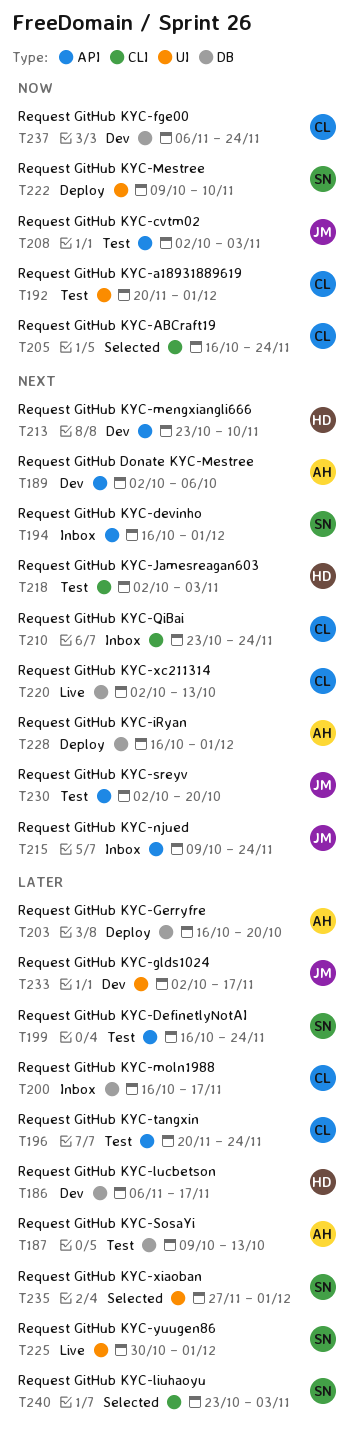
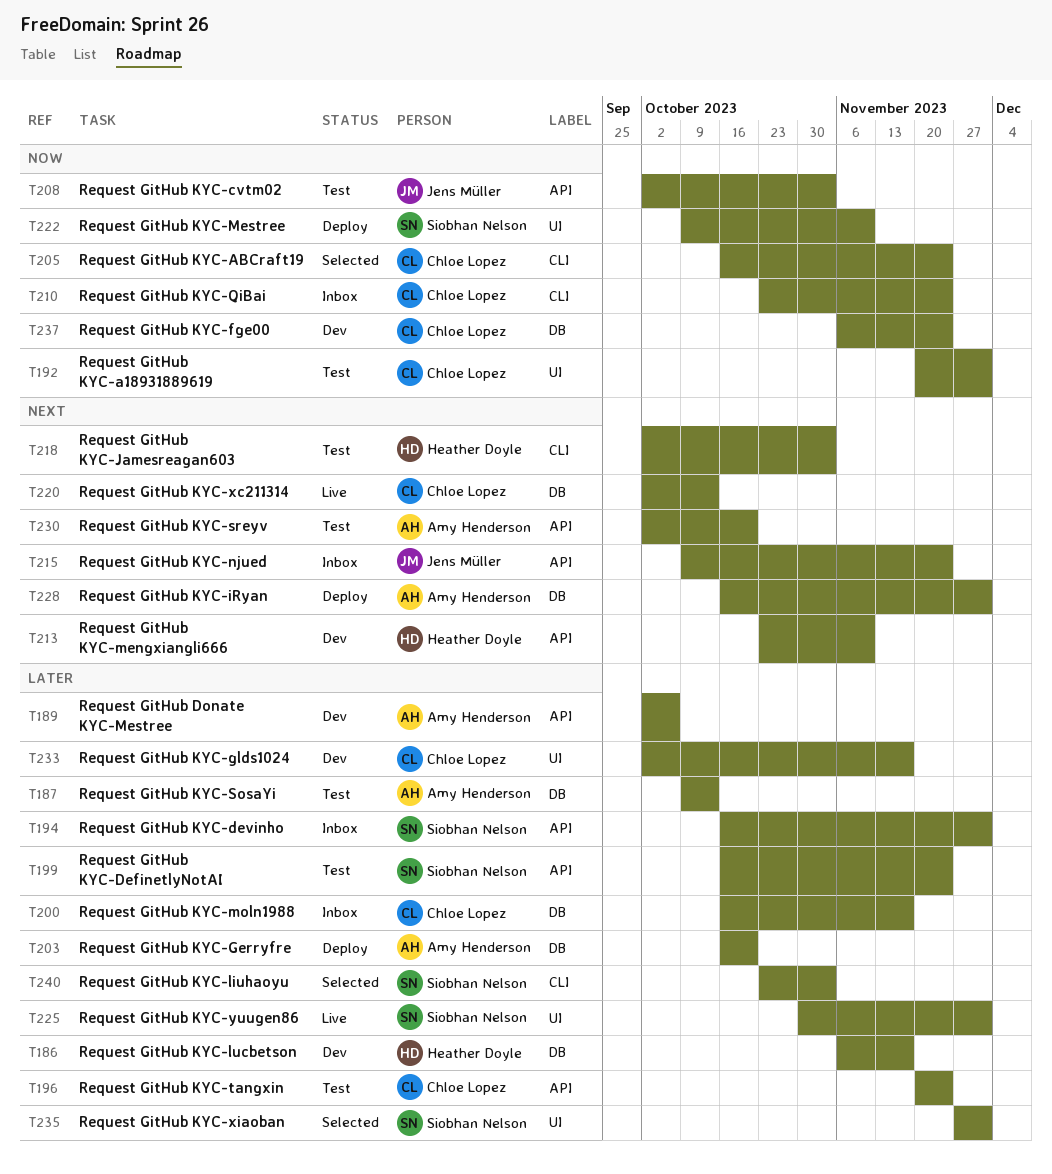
T189, priority: Next -> Later
T194, priority: Next -> Later
T210, priority: Next -> Now
T230, owner: Jens Müller -> Amy Henderson
T233, owner: Jens Müller -> Chloe Lopez

